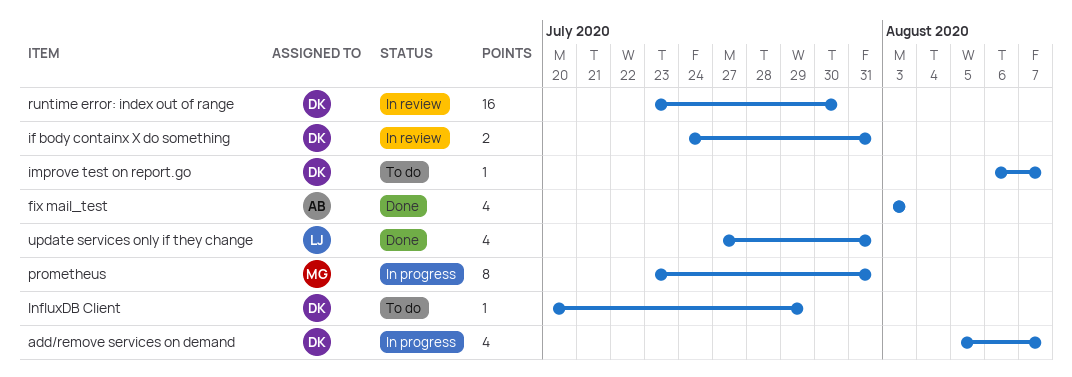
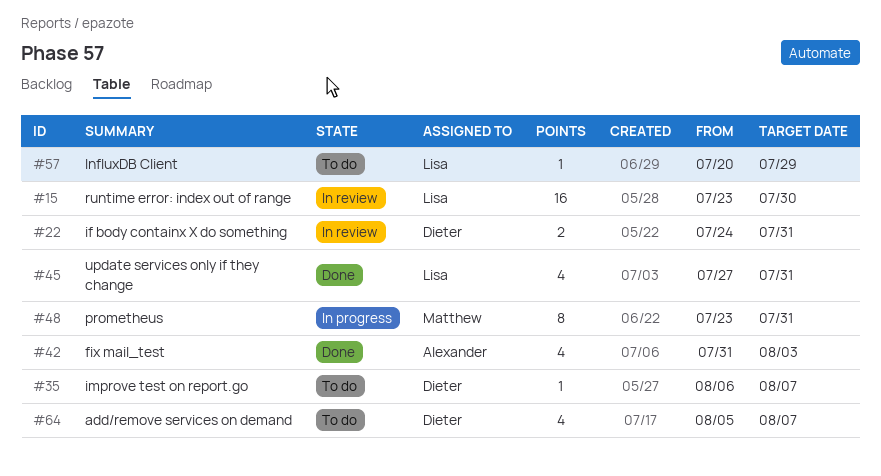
add/remove services on demand, status: In progress -> To do
fix mail_test, start: Aug 3 -> Jul 31
InfluxDB Client, owner: Dieter -> Lisa
runtime error: index out of range, owner: Dieter -> Lisa

